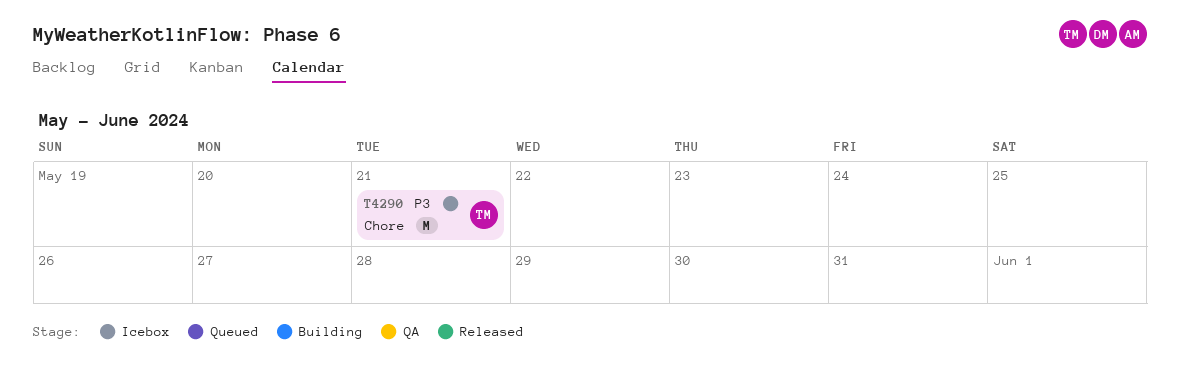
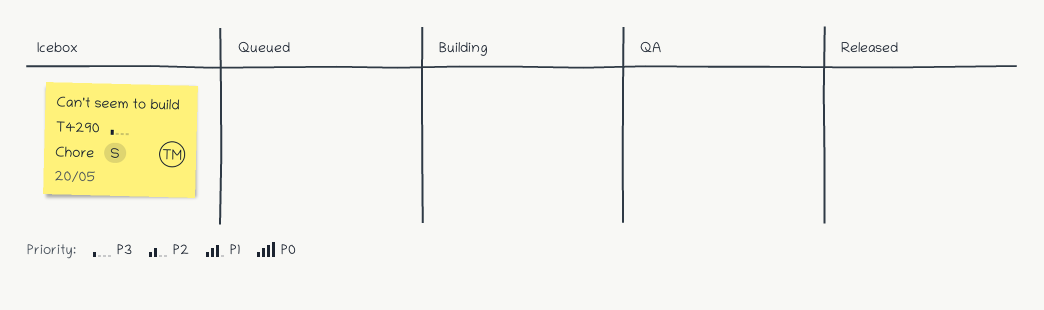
T4290, estimate: M -> S
T4290, due: May 21 -> May 20

